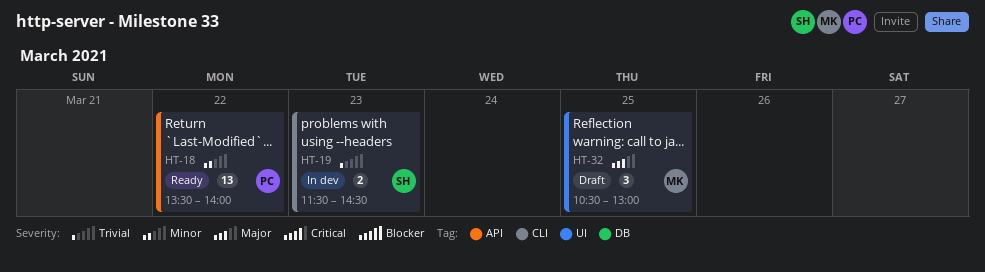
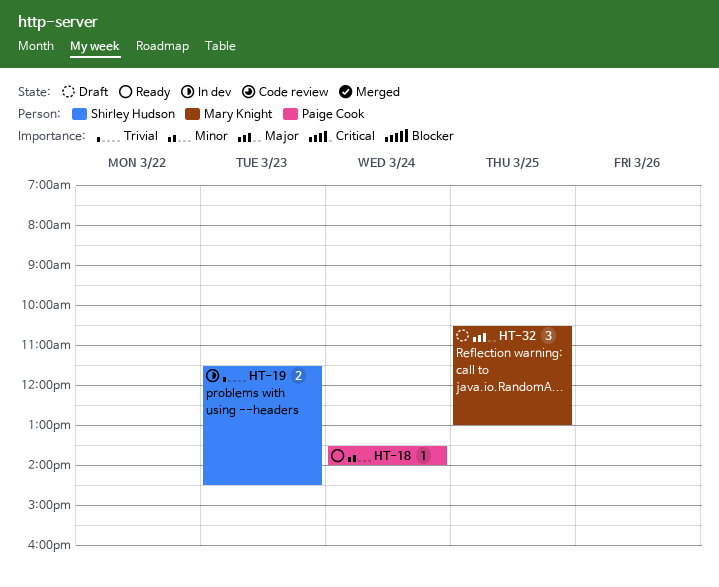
HT-18, estimate: 13 -> 1
HT-18, day: Mar 22 -> Mar 24

